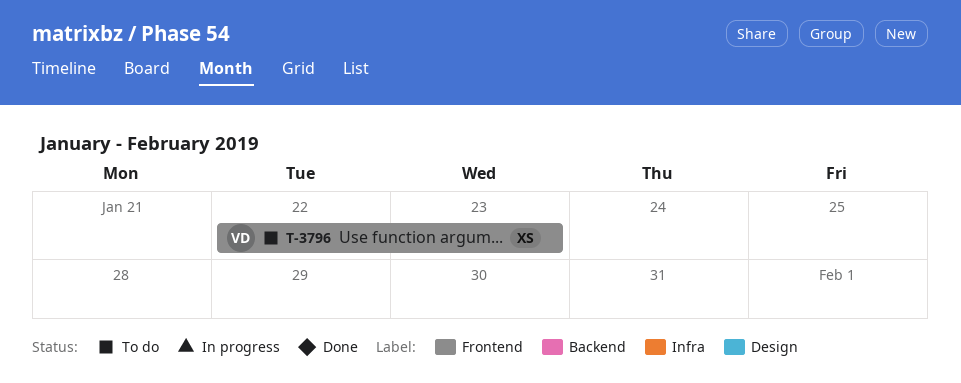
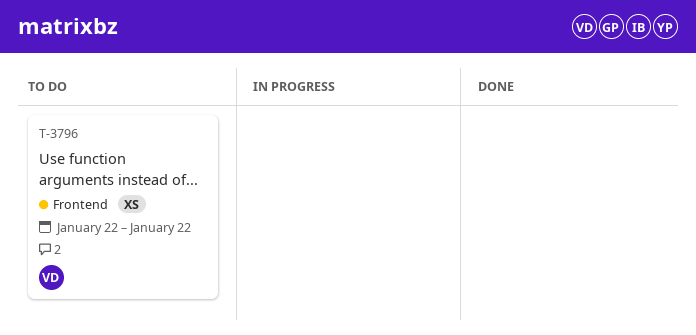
T-3796, due: Jan 23 -> Jan 22

